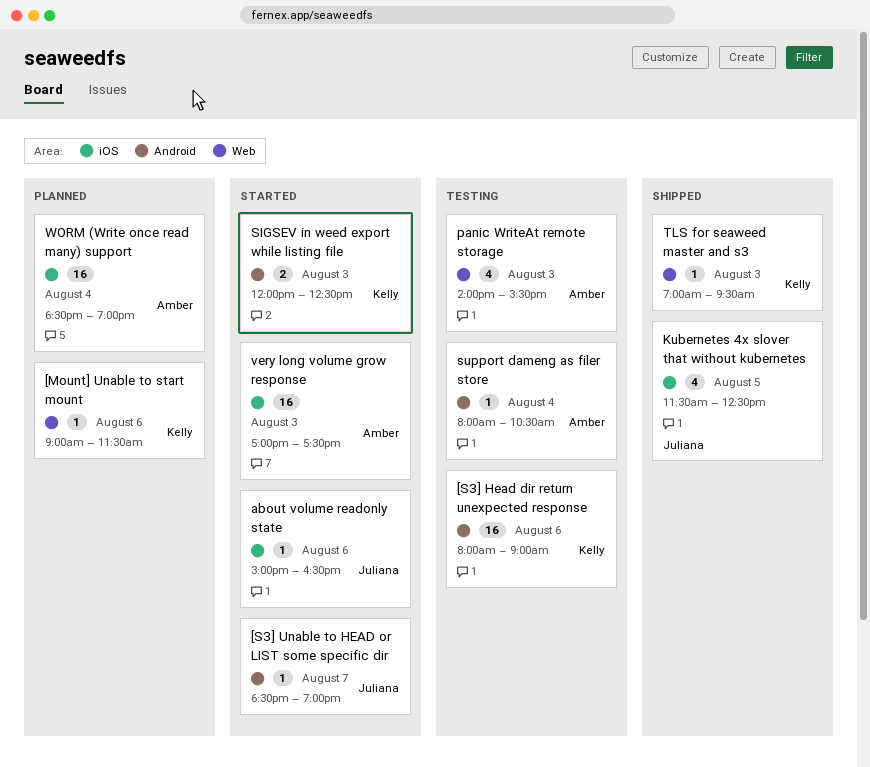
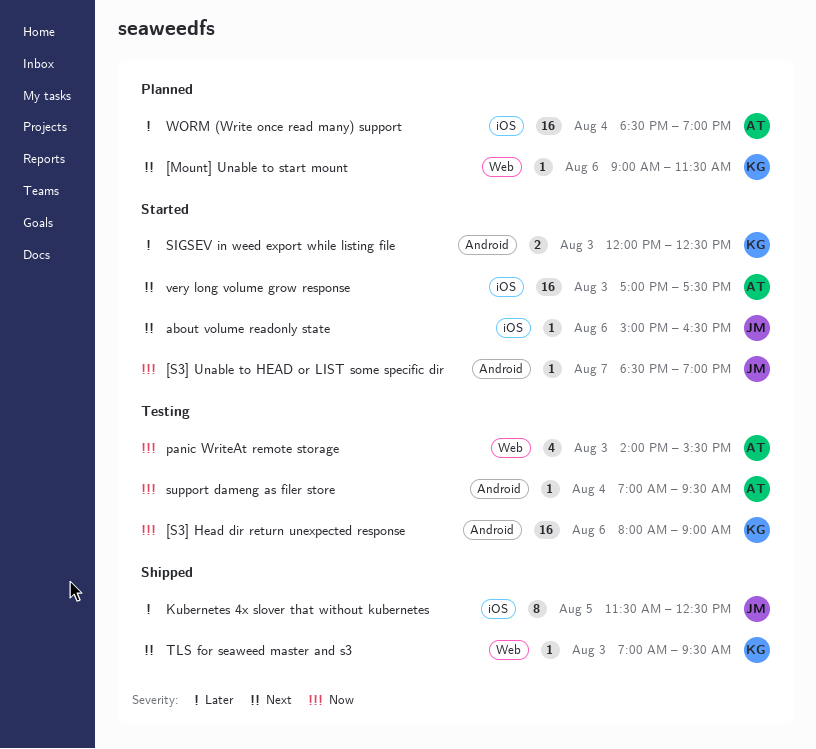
Kubernetes 4x slover that without kubernetes, estimate: 4 -> 8
support dameng as filer store, begins: 08:00 -> 07:00
support dameng as filer store, ends: 10:30 -> 09:30

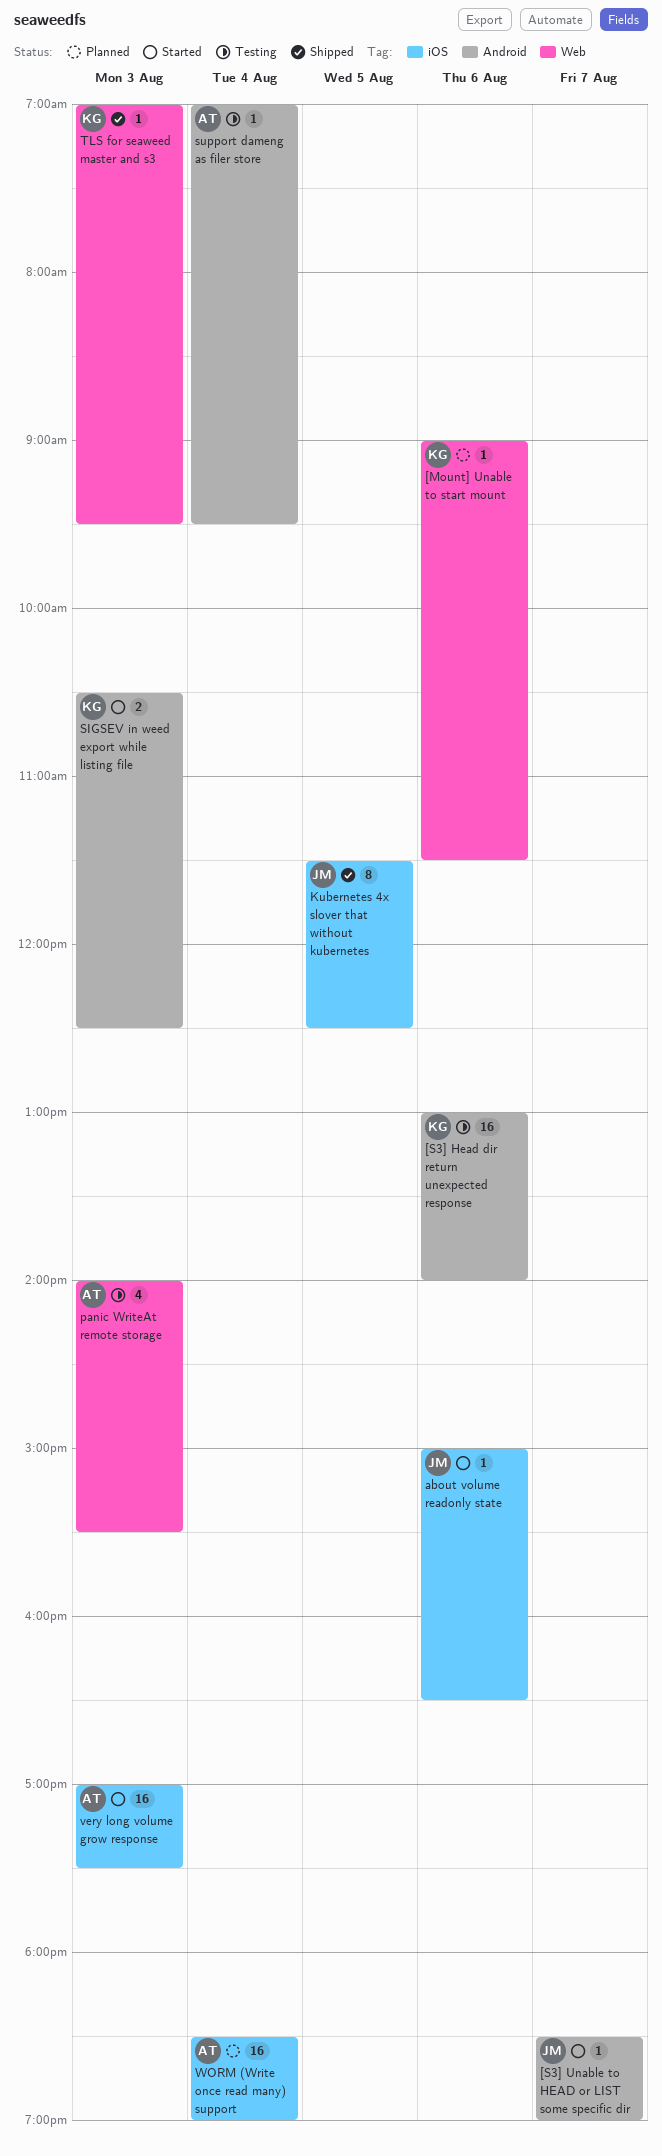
[S3] Head dir return unexpected response, begins: 08:00 -> 13:00
[S3] Head dir return unexpected response, ends: 09:00 -> 14:00
SIGSEV in weed export while listing file, begins: 12:00 -> 10:30

